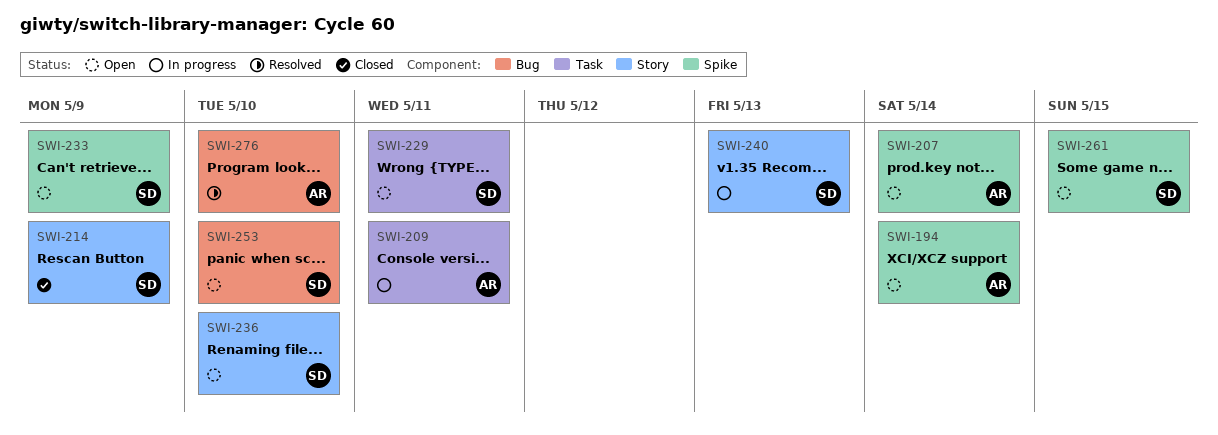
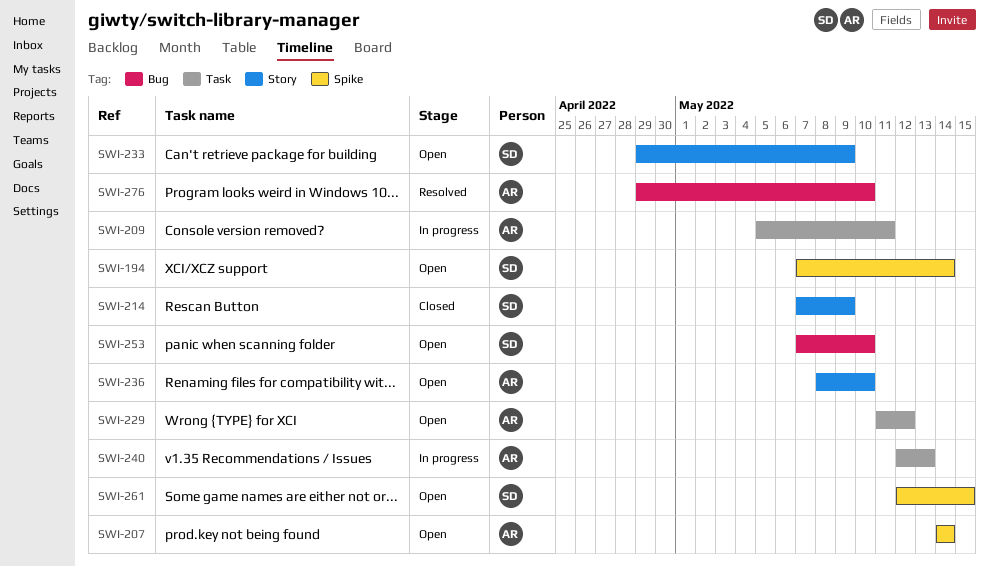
SWI-194, owner: AR -> SD
SWI-229, owner: SD -> AR
SWI-229, due: May 11 -> May 12
SWI-233, label: Spike -> Story
SWI-236, owner: SD -> AR
SWI-240, owner: SD -> AR
SWI-240, label: Story -> Task

